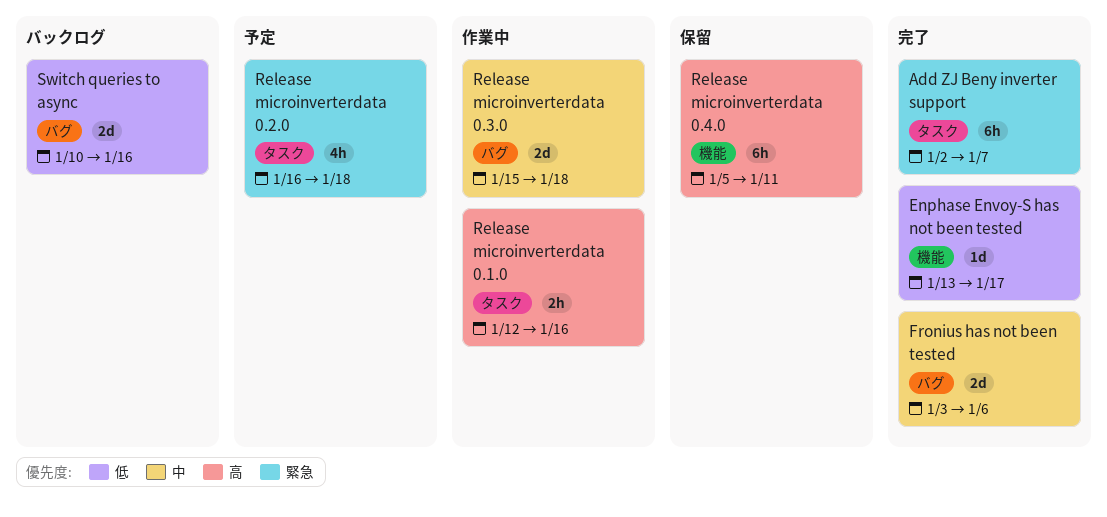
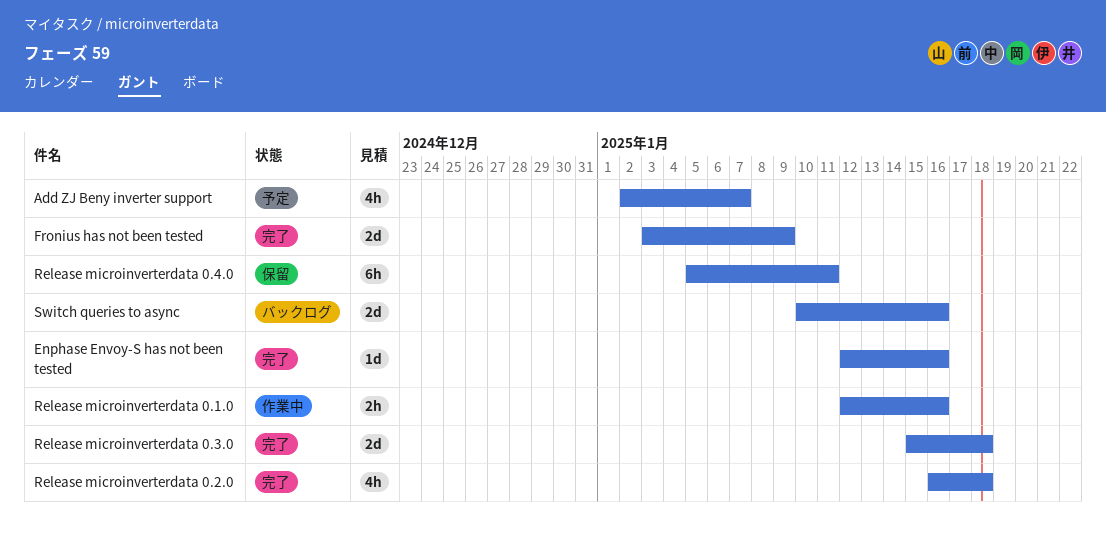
Add ZJ Beny inverter support, status: 完了 -> 予定
Add ZJ Beny inverter support, estimate: 6h -> 4h
Enphase Envoy-S has not been tested, start: Jan 13 -> Jan 12
Enphase Envoy-S has not been tested, due: Jan 17 -> Jan 16
Fronius has not been tested, due: Jan 6 -> Jan 9
Release microinverterdata 0.2.0, status: 予定 -> 完了
Release microinverterdata 0.3.0, status: 作業中 -> 完了

